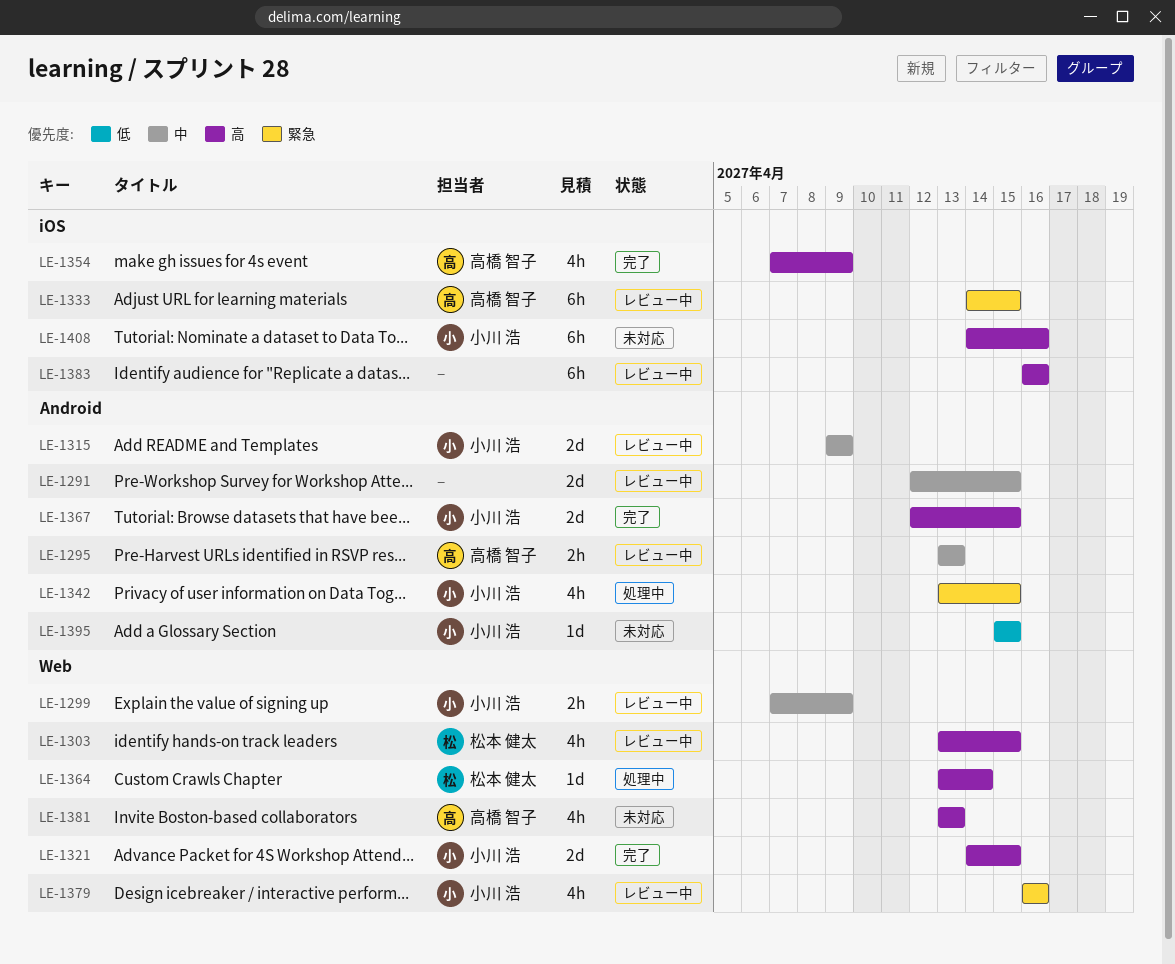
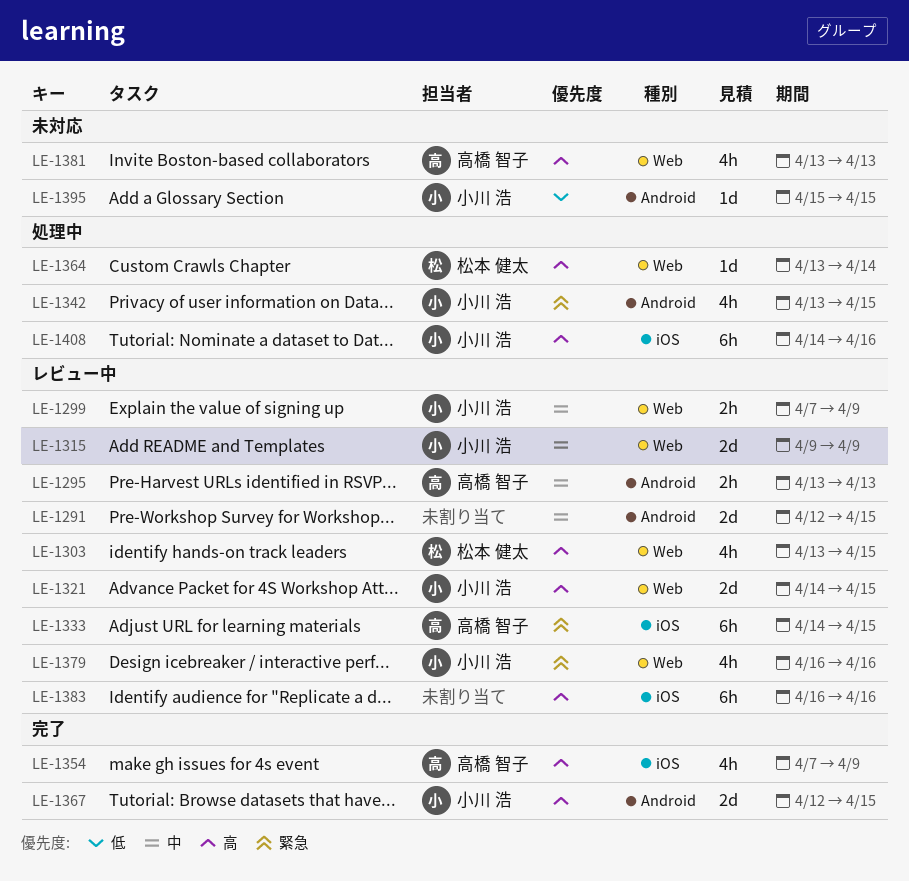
LE-1315, label: Android -> Web
LE-1321, status: 完了 -> レビュー中
LE-1408, status: 未対応 -> 処理中

